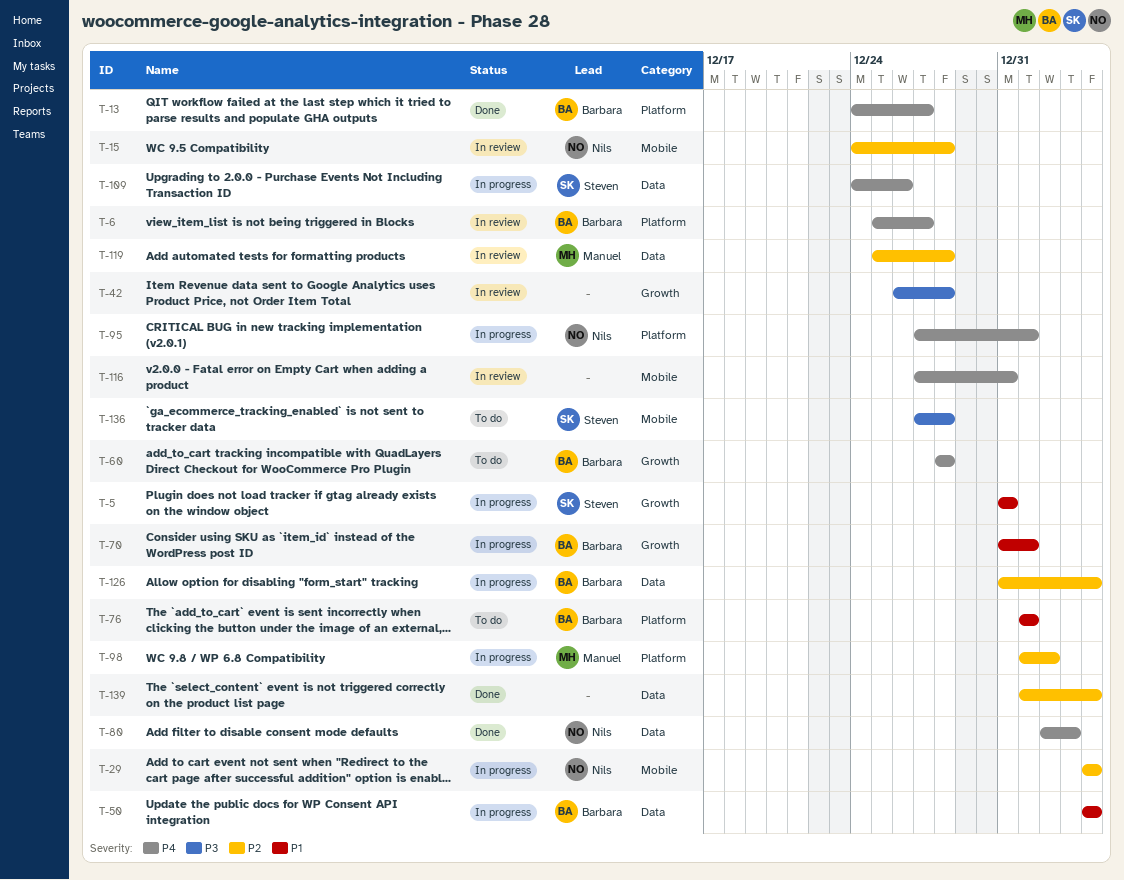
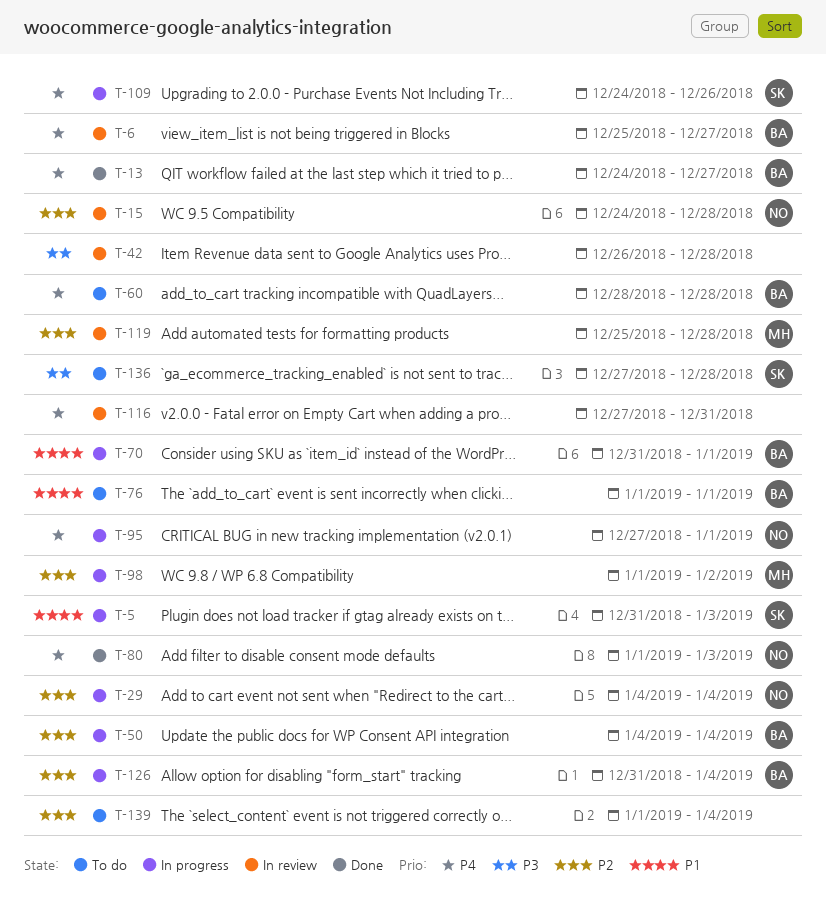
T-5, due: Dec 31 -> Jan 3
T-50, priority: P1 -> P2
T-80, start: Jan 2 -> Jan 1
T-139, status: Done -> To do

